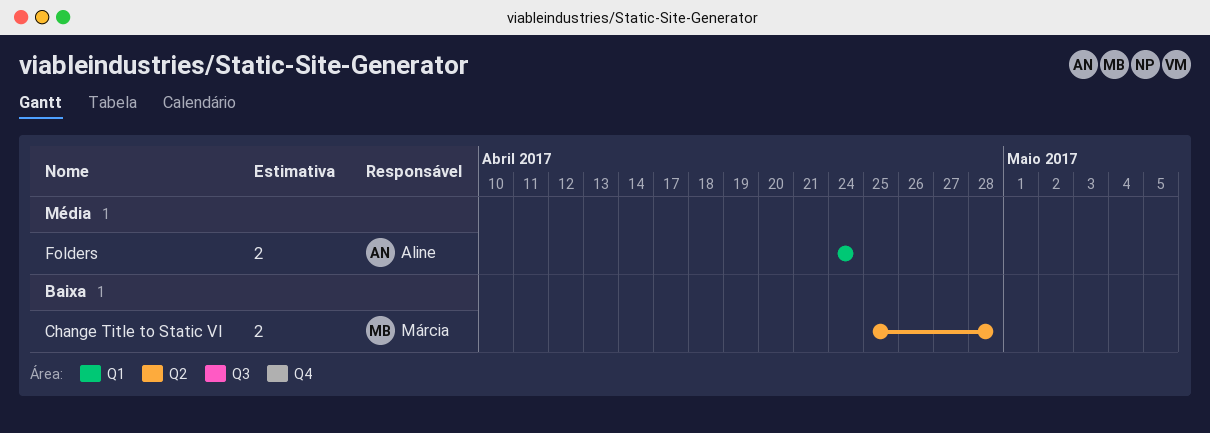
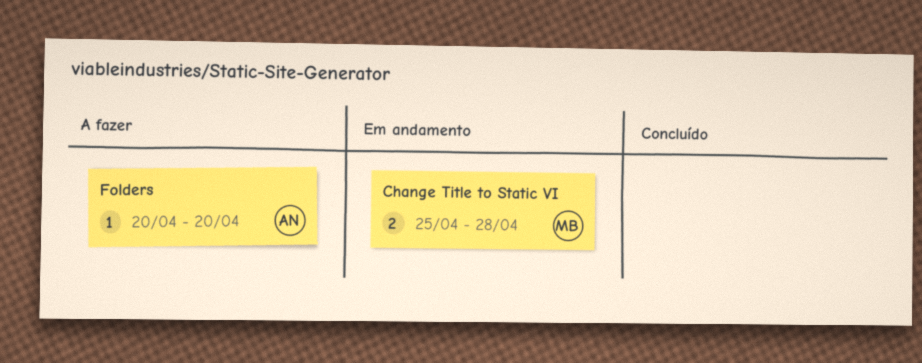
Folders, estimate: 2 -> 1
Folders, start: Apr 24 -> Apr 20
Folders, due: Apr 24 -> Apr 20

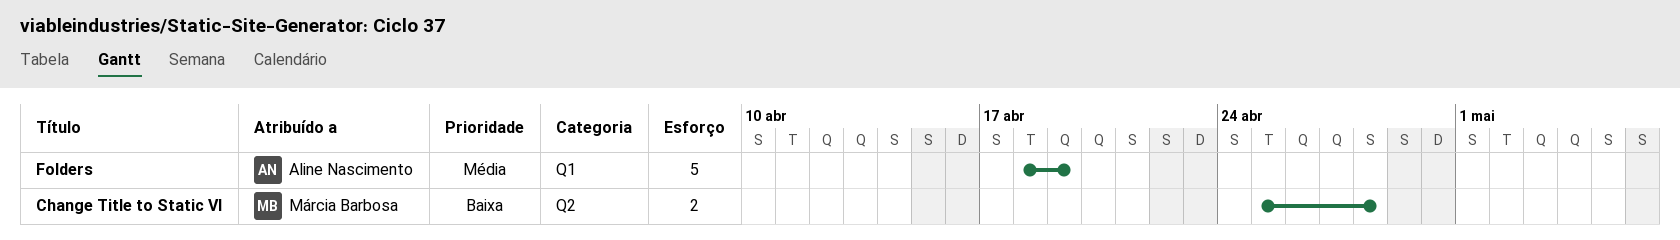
Folders, estimate: 1 -> 5
Folders, start: Apr 20 -> Apr 18
Folders, due: Apr 20 -> Apr 19

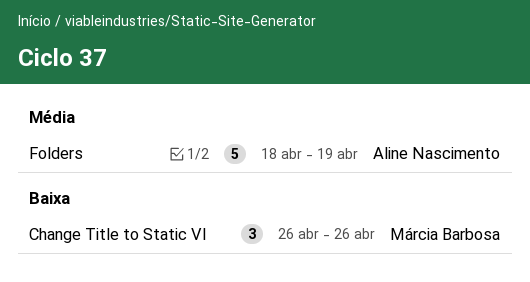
Change Title to Static VI, estimate: 2 -> 3
Change Title to Static VI, start: Apr 25 -> Apr 26
Change Title to Static VI, due: Apr 28 -> Apr 26

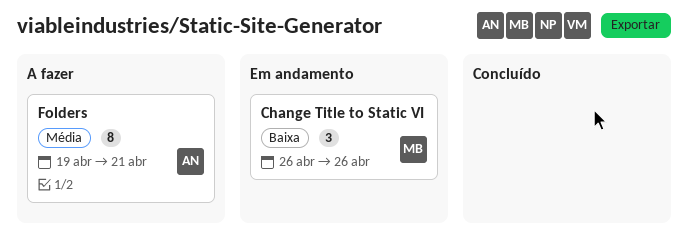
Folders, estimate: 5 -> 8
Folders, start: Apr 18 -> Apr 19
Folders, due: Apr 19 -> Apr 21

